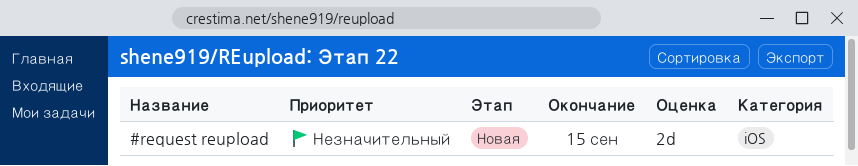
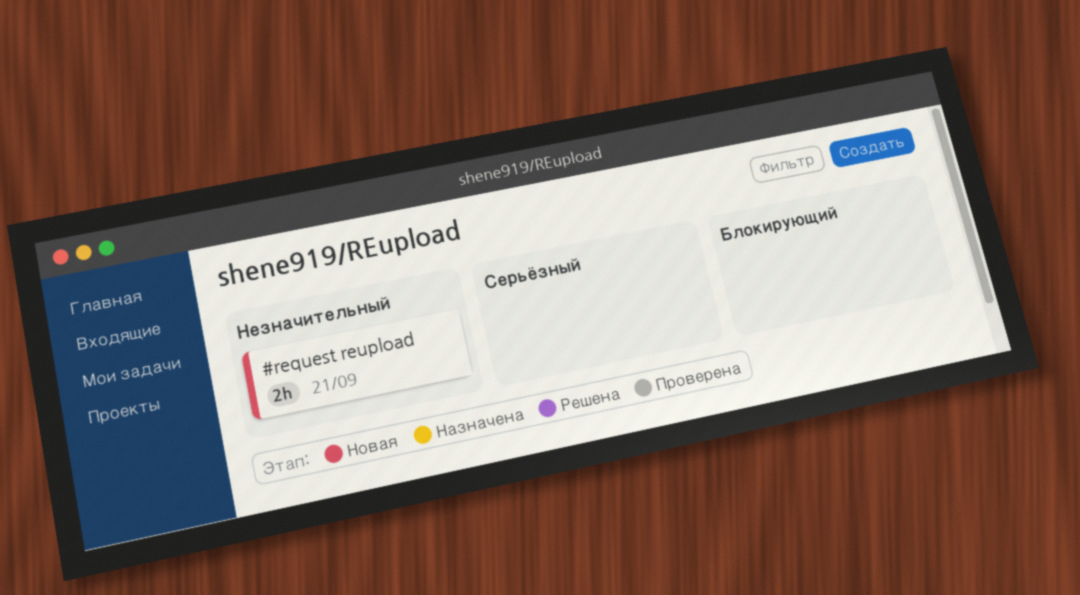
#request reupload, estimate: 2d -> 2h
#request reupload, due: Sep 15 -> Sep 21

